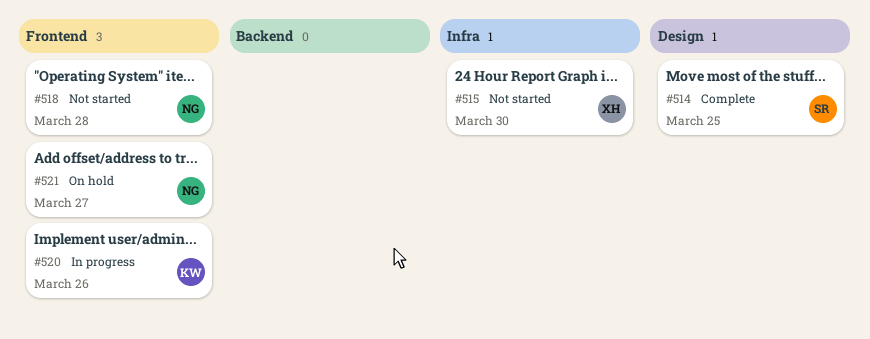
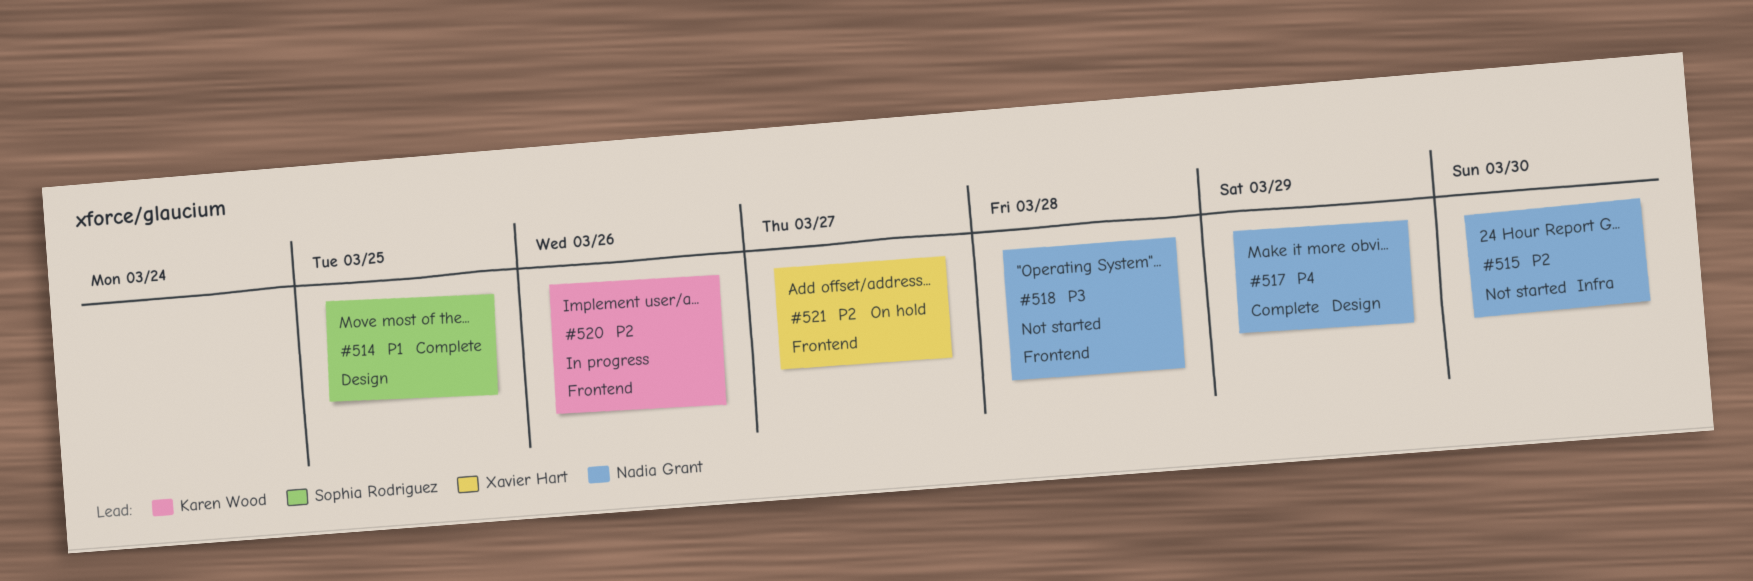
#515, owner: Xavier Hart -> Nadia Grant
#517: none -> present
#521, owner: Nadia Grant -> Xavier Hart

